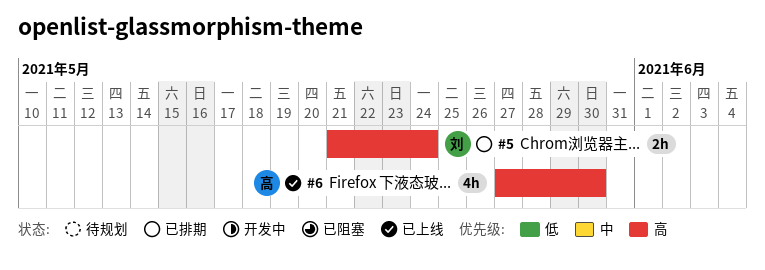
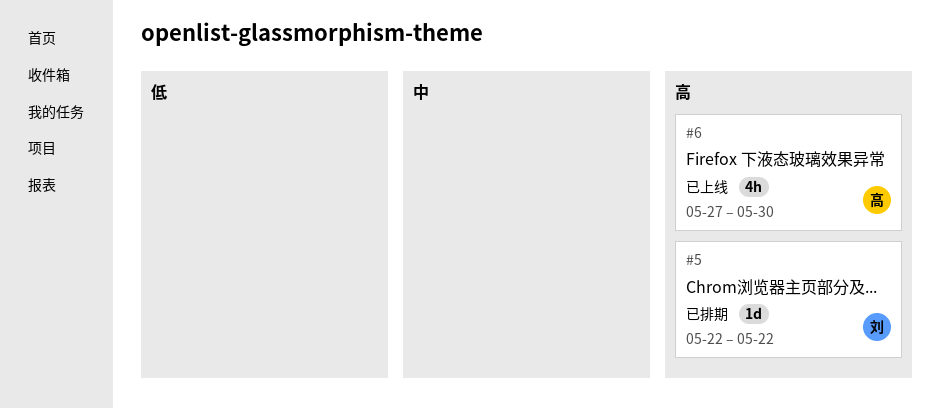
#5, estimate: 2h -> 1d
#5, start: May 21 -> May 22
#5, due: May 24 -> May 22

